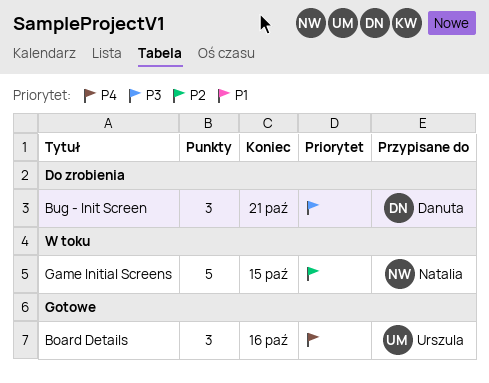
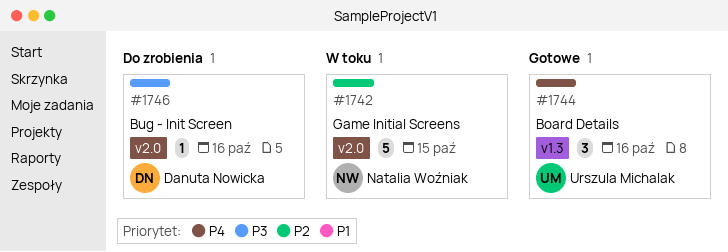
Bug - Init Screen, estimate: 3 -> 1
Bug - Init Screen, due: Oct 21 -> Oct 16

